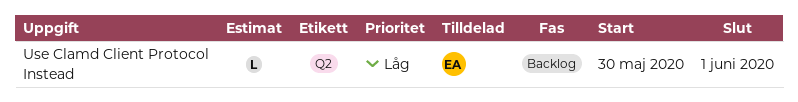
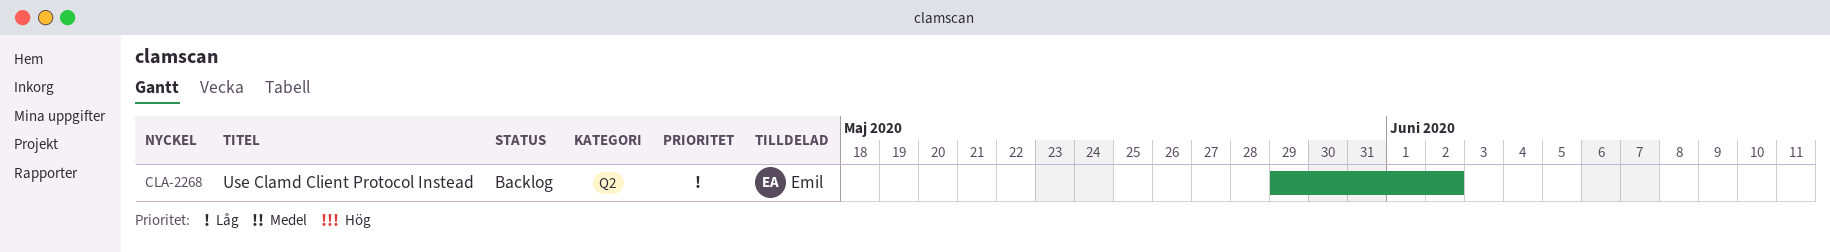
Use Clamd Client Protocol Instead, start: May 30 -> May 29
Use Clamd Client Protocol Instead, due: Jun 1 -> Jun 2

